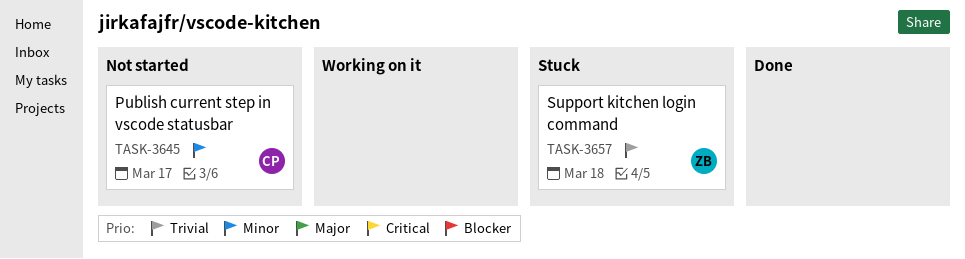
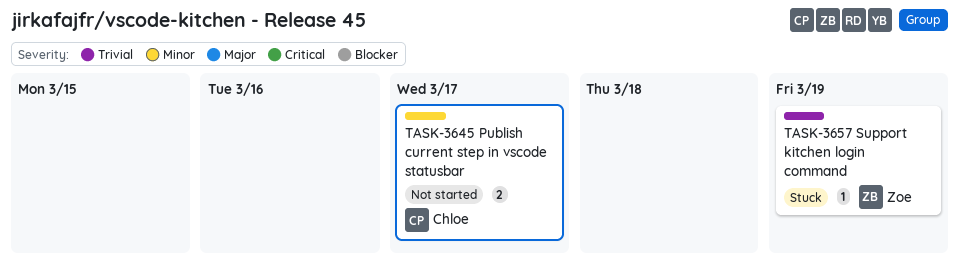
TASK-3657, due: Mar 18 -> Mar 19

